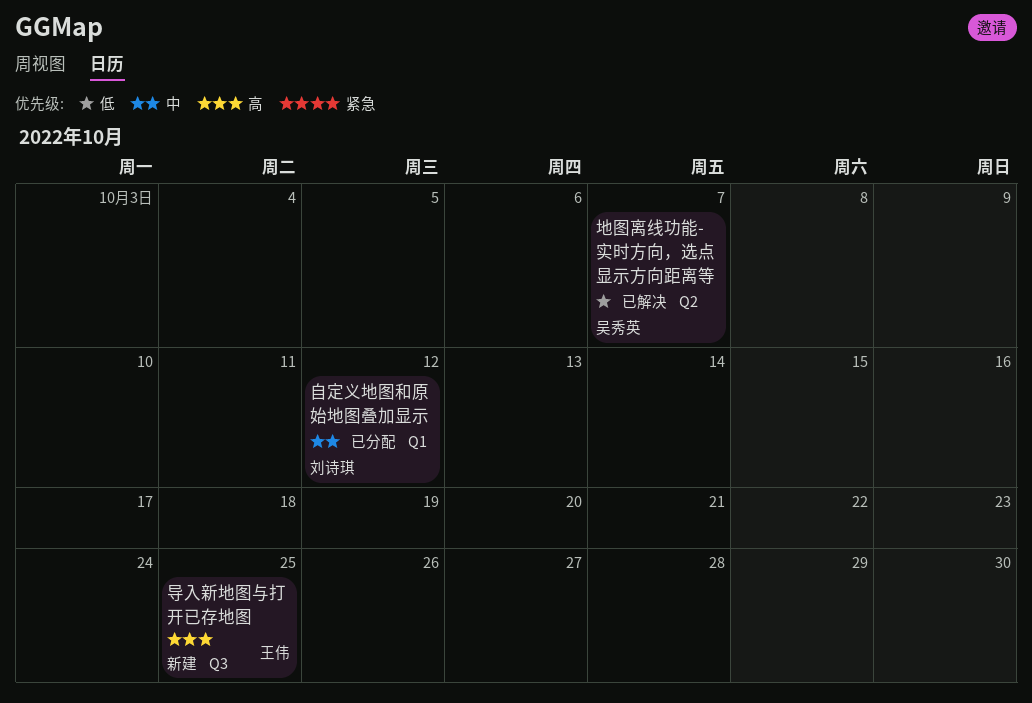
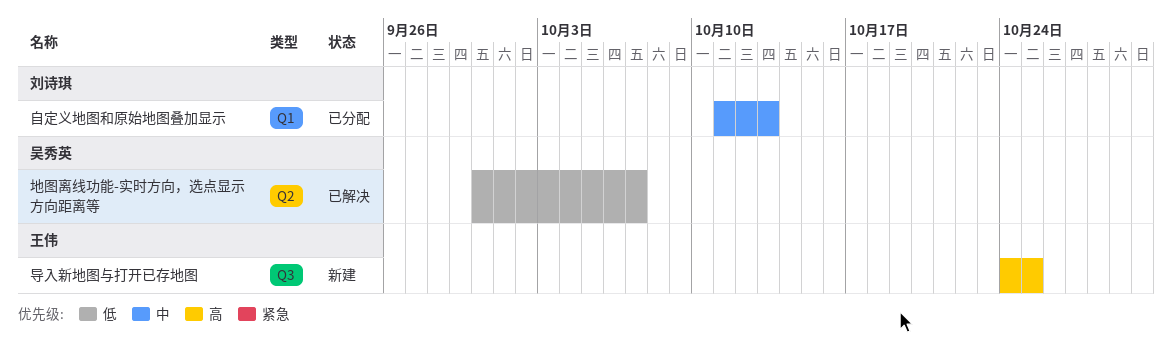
自定义地图和原始地图叠加显示, due: Oct 12 -> Oct 13

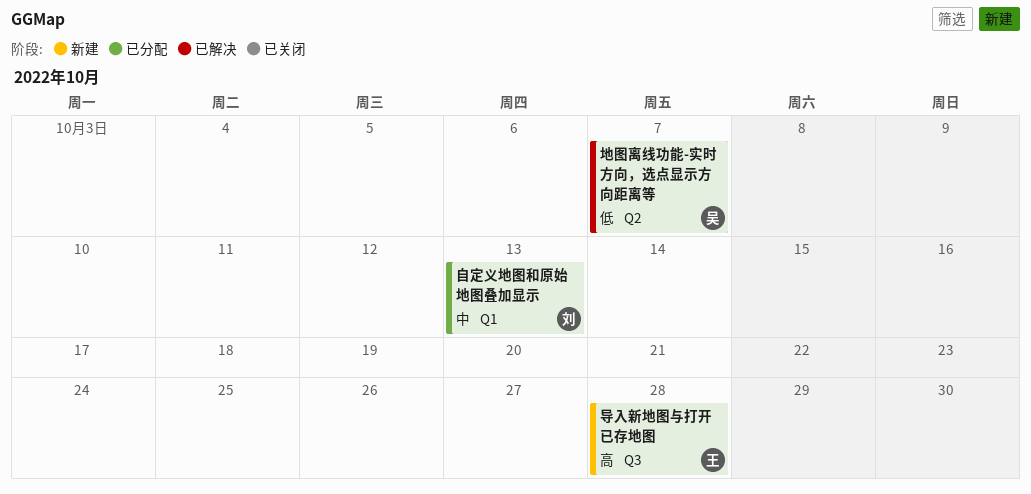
导入新地图与打开已存地图, due: Oct 25 -> Oct 28

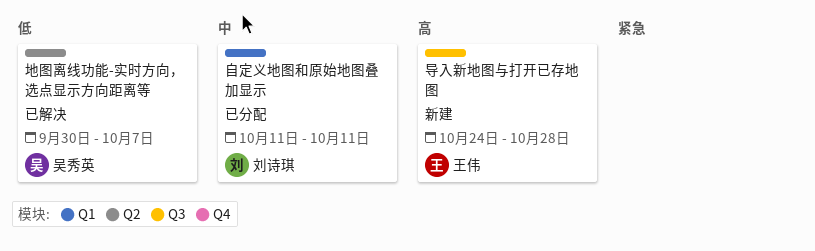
自定义地图和原始地图叠加显示, due: Oct 13 -> Oct 11

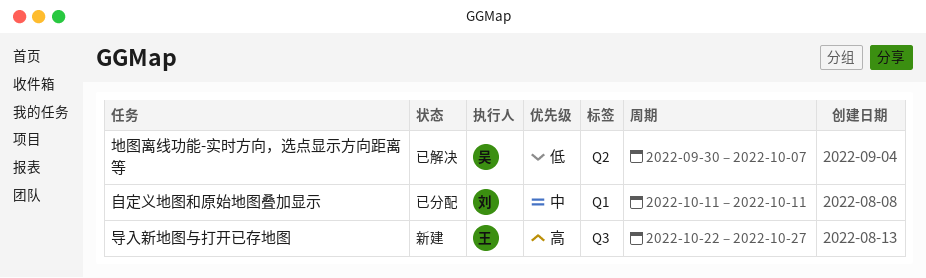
导入新地图与打开已存地图, start: Oct 24 -> Oct 22
导入新地图与打开已存地图, due: Oct 28 -> Oct 27

